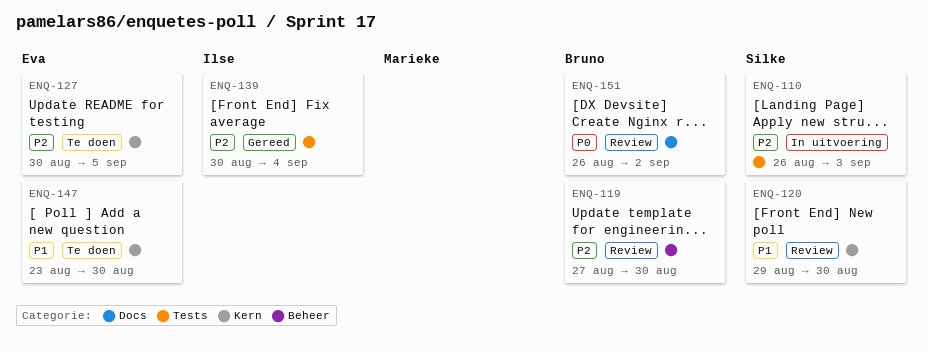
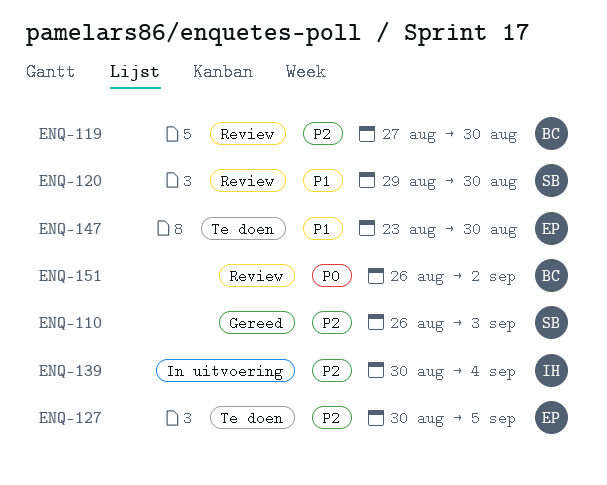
ENQ-110, status: In uitvoering -> Gereed
ENQ-139, status: Gereed -> In uitvoering

